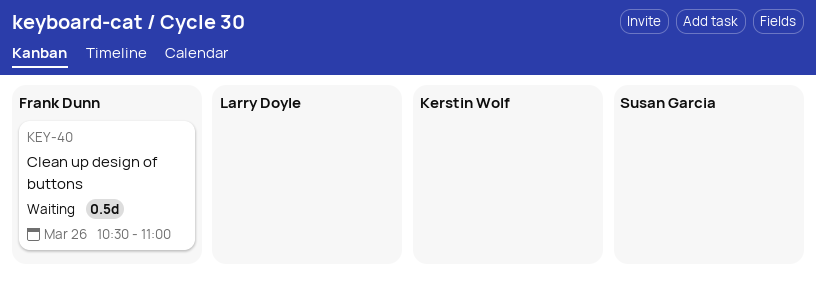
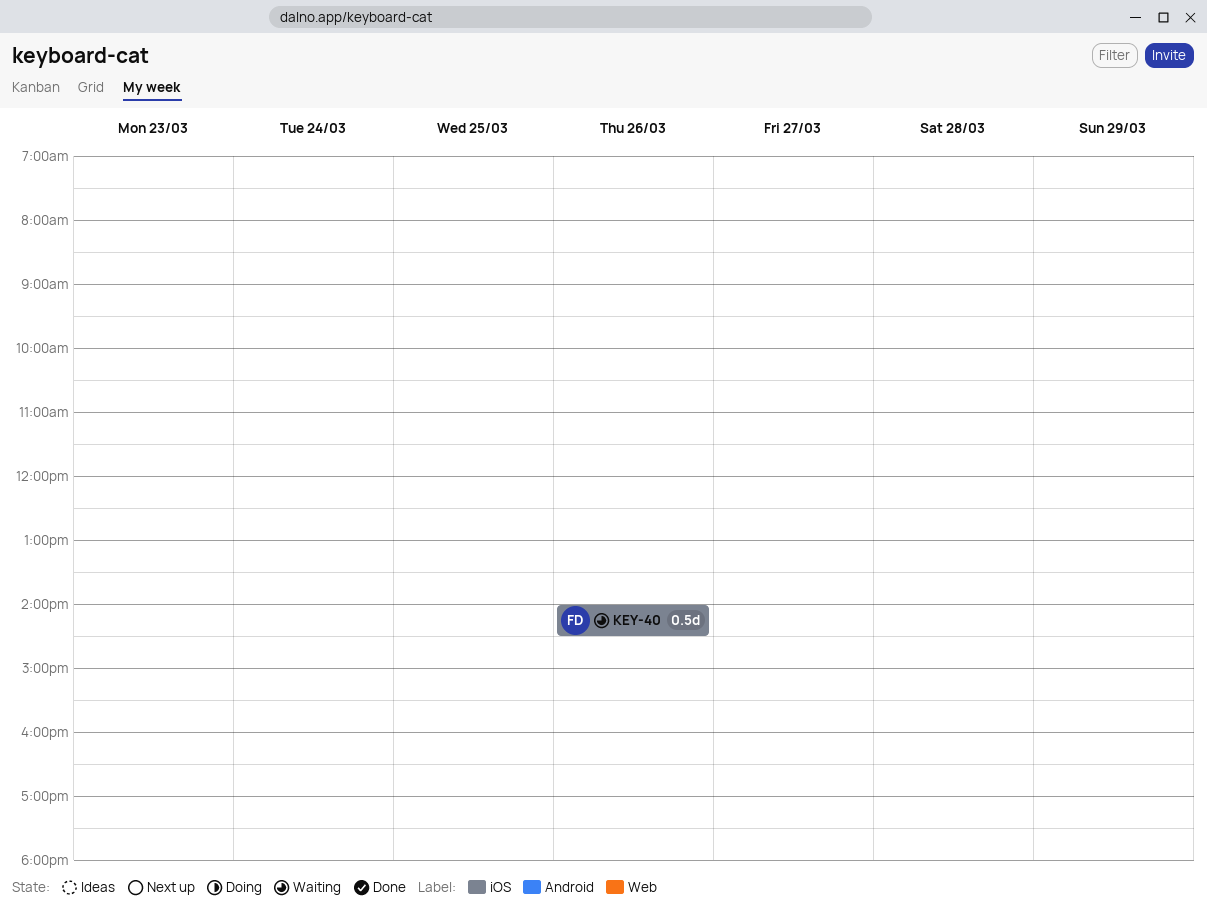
KEY-40, begins: 10:30 -> 14:00
KEY-40, ends: 11:00 -> 14:30

